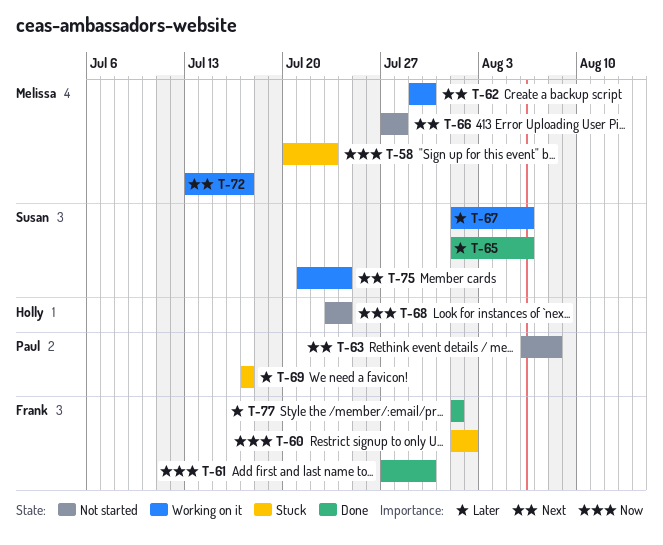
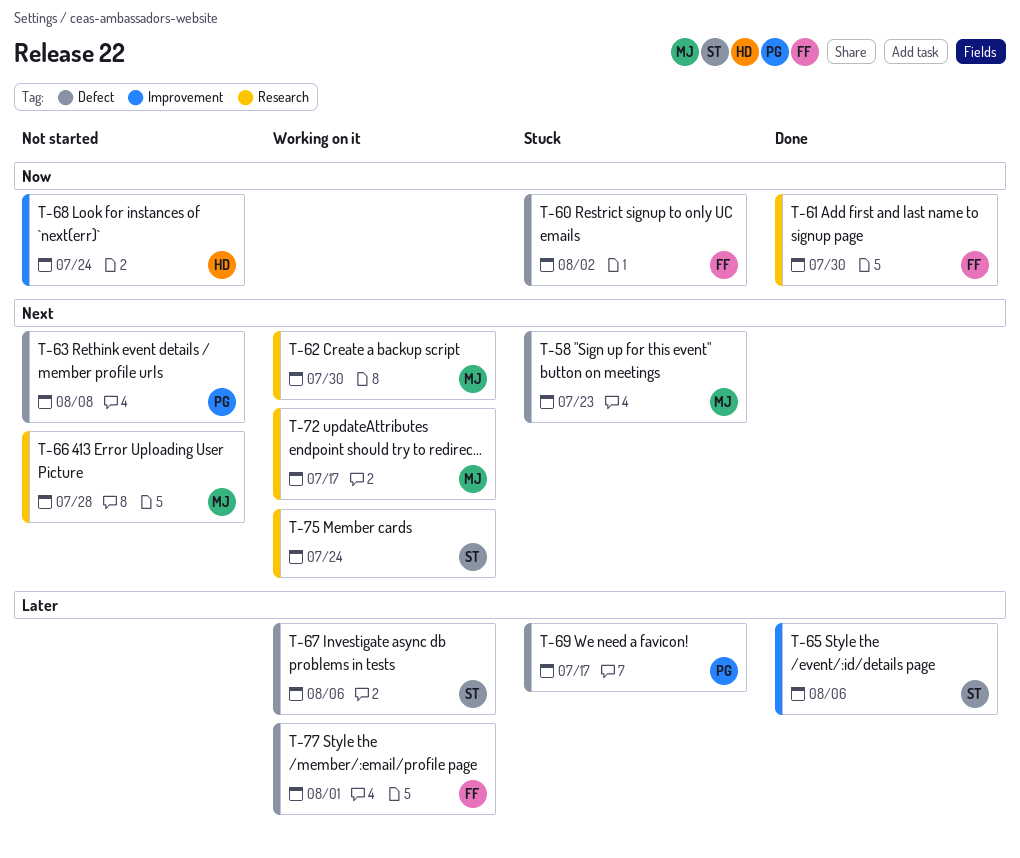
T-58, priority: Now -> Next
T-77, status: Done -> Working on it

